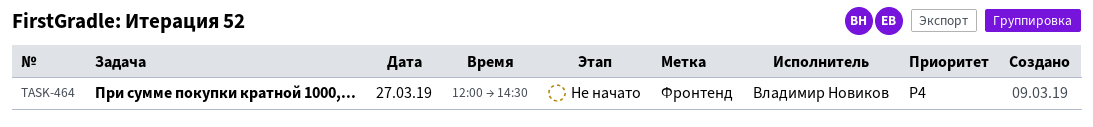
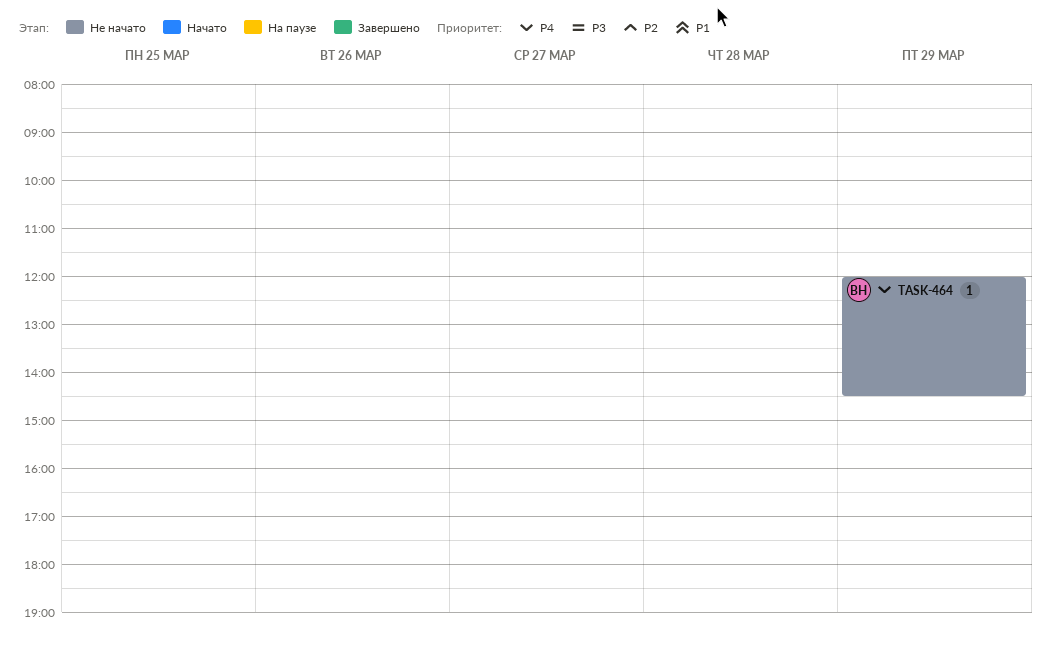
TASK-464, day: Mar 27 -> Mar 29

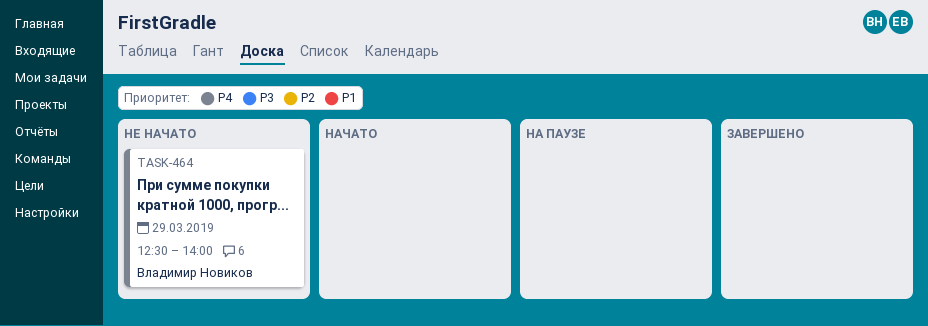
TASK-464, begins: 12:00 -> 12:30
TASK-464, ends: 14:30 -> 14:00

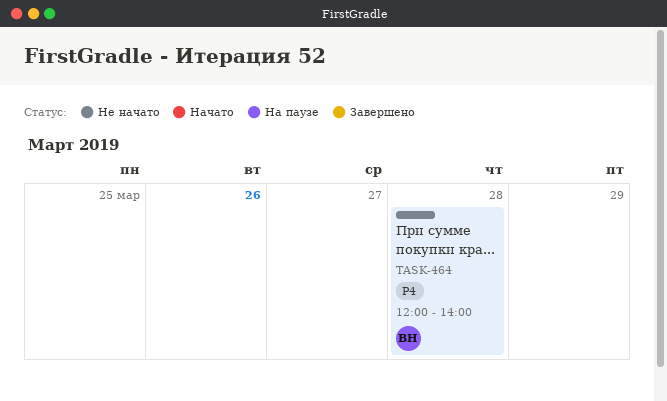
TASK-464, day: Mar 29 -> Mar 28
TASK-464, begins: 12:30 -> 12:00

